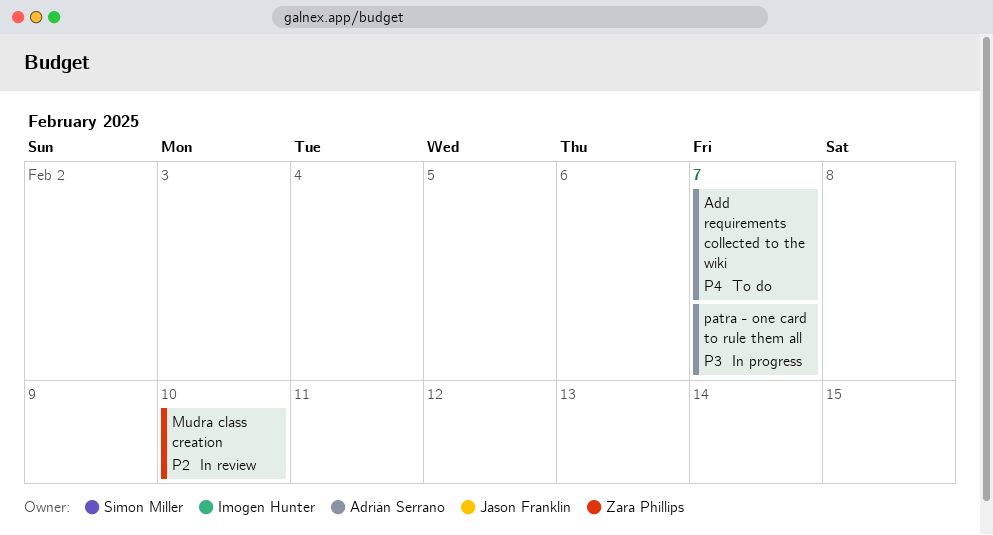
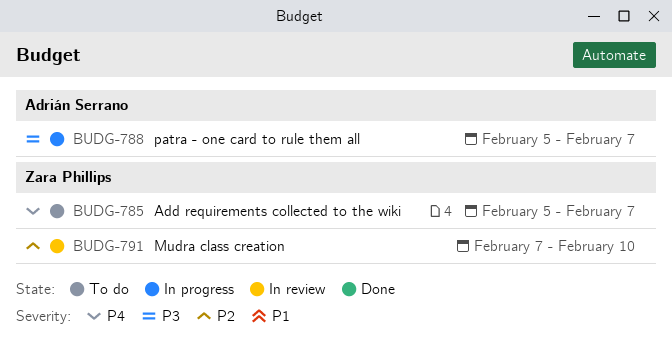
Add requirements collected to the wiki, owner: Adrián Serrano -> Zara Phillips

